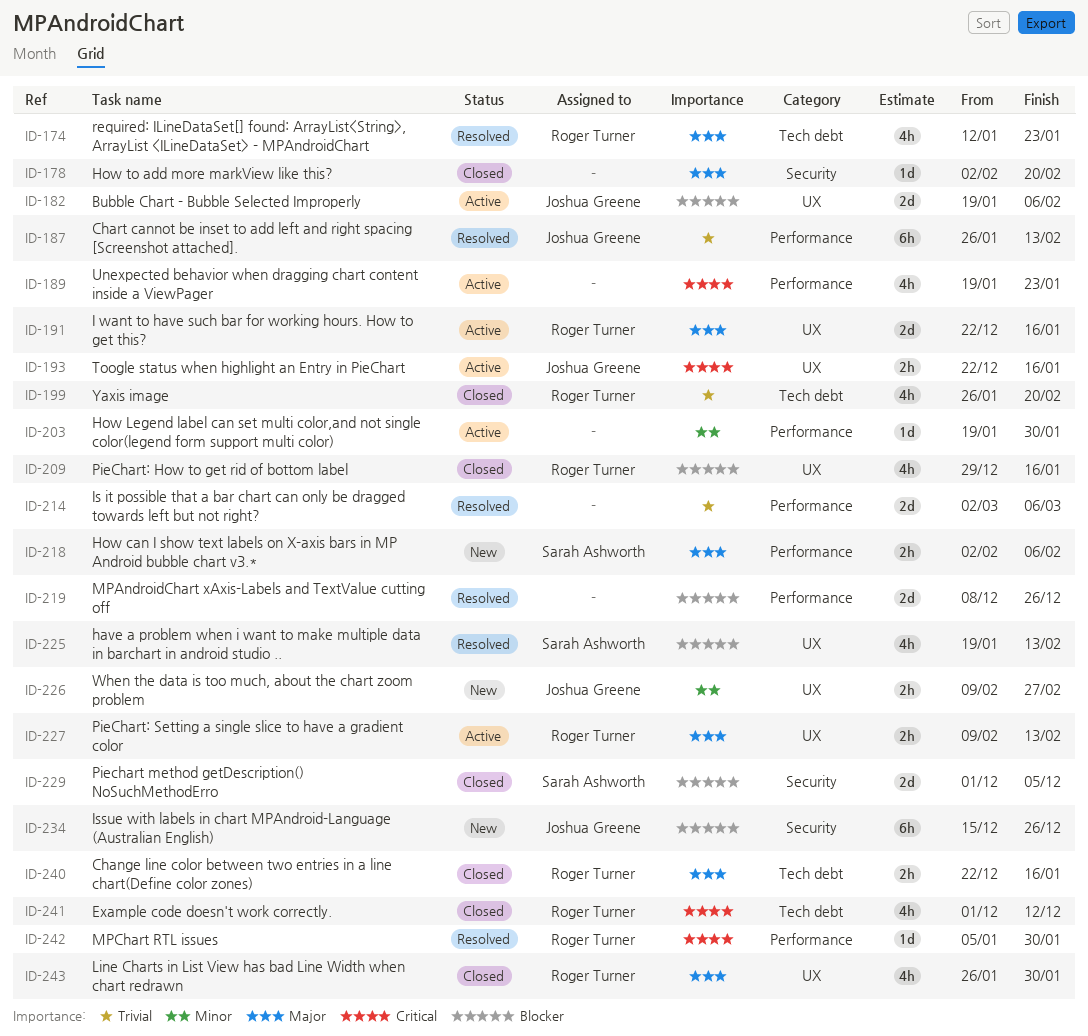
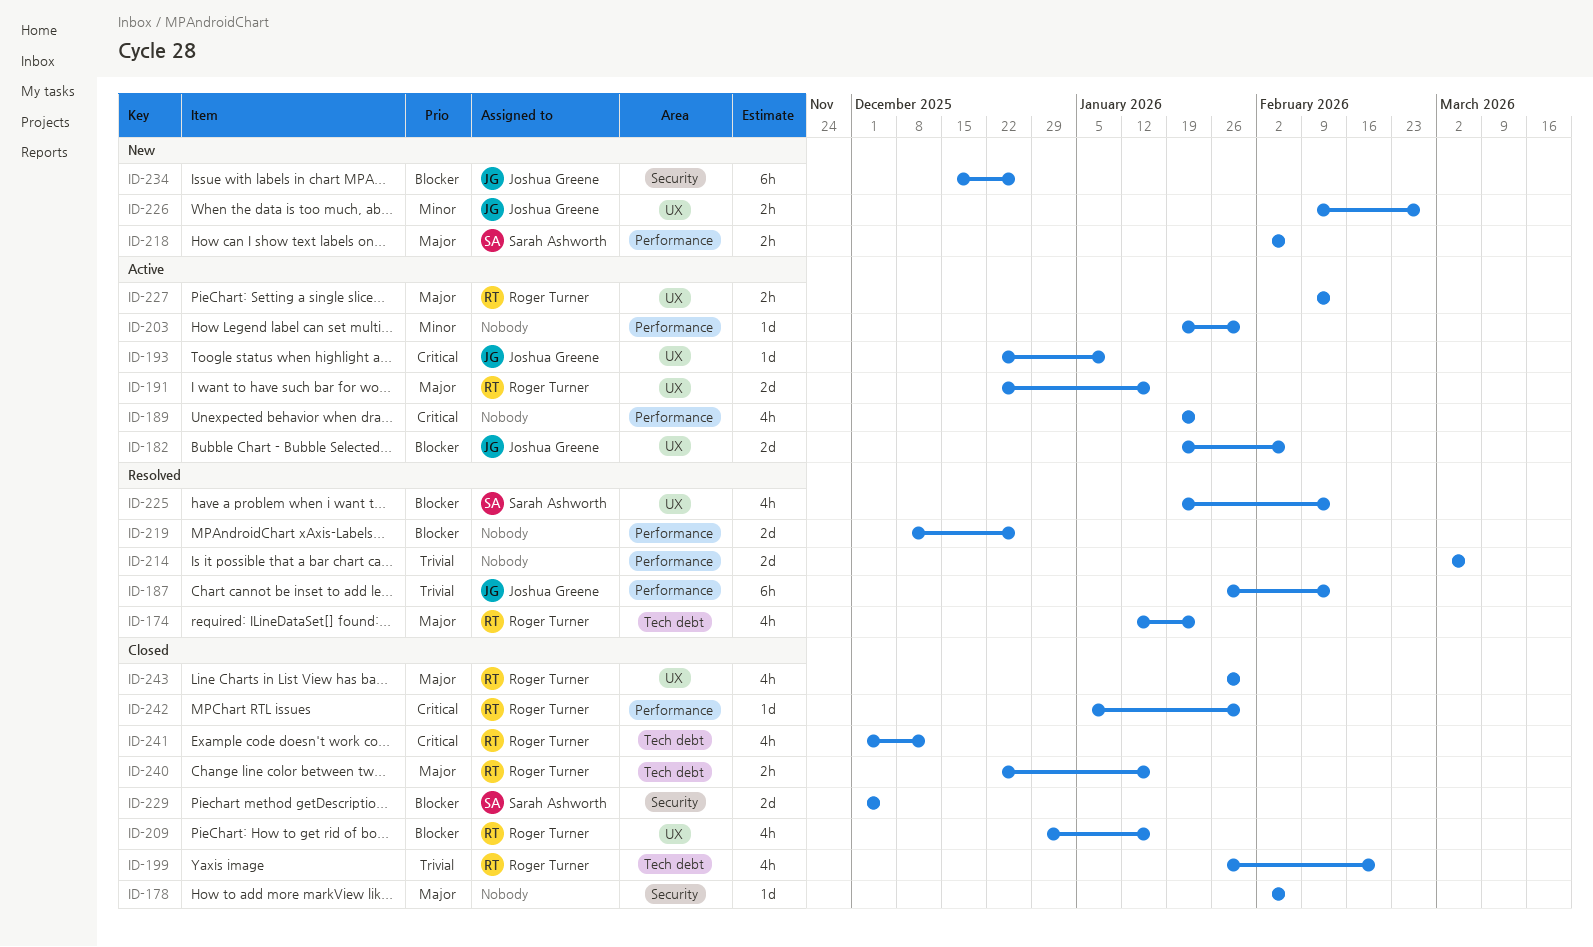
ID-178, due: Feb 20 -> Feb 6
ID-193, estimate: 2h -> 1d
ID-193, due: Jan 16 -> Jan 9
ID-242, status: Resolved -> Closed

